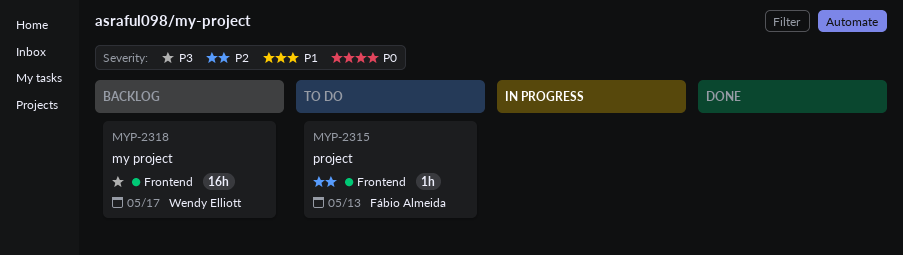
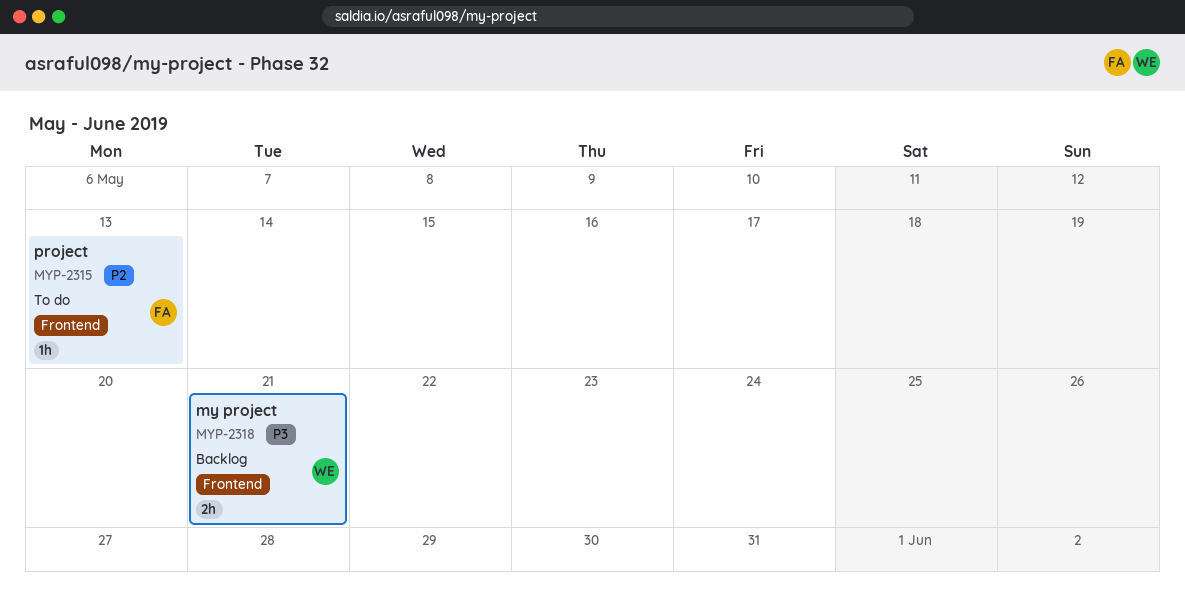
MYP-2318, estimate: 16h -> 2h
MYP-2318, due: May 17 -> May 21

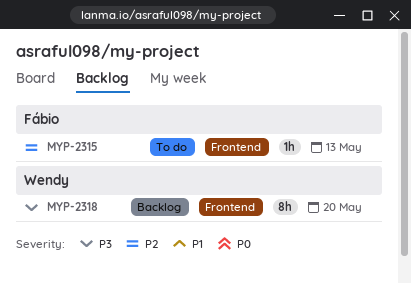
MYP-2318, estimate: 2h -> 8h
MYP-2318, due: May 21 -> May 20

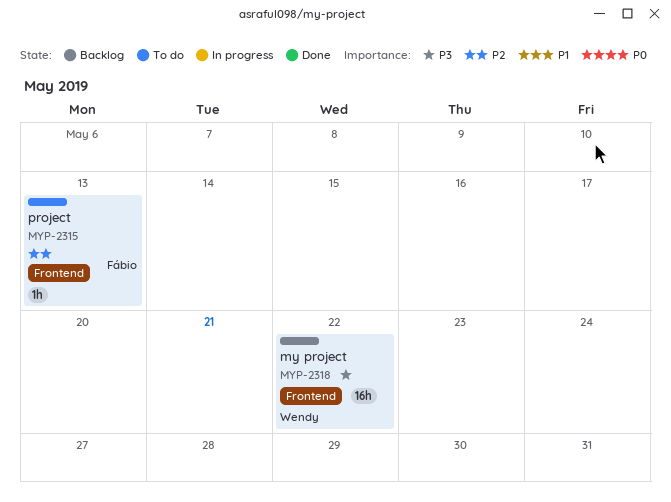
MYP-2318, estimate: 8h -> 16h
MYP-2318, due: May 20 -> May 22

